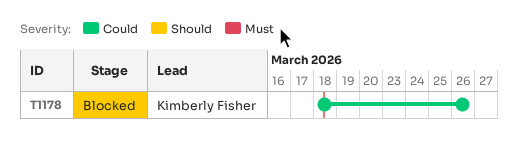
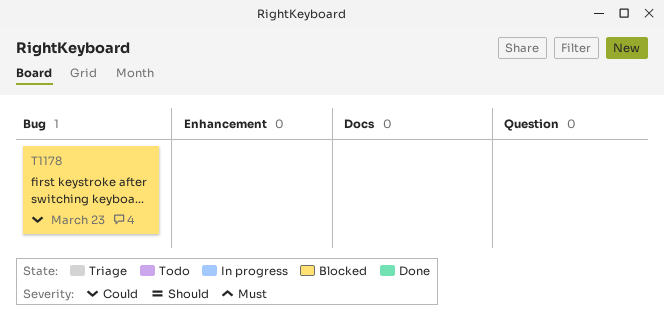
T1178, due: Mar 26 -> Mar 23

